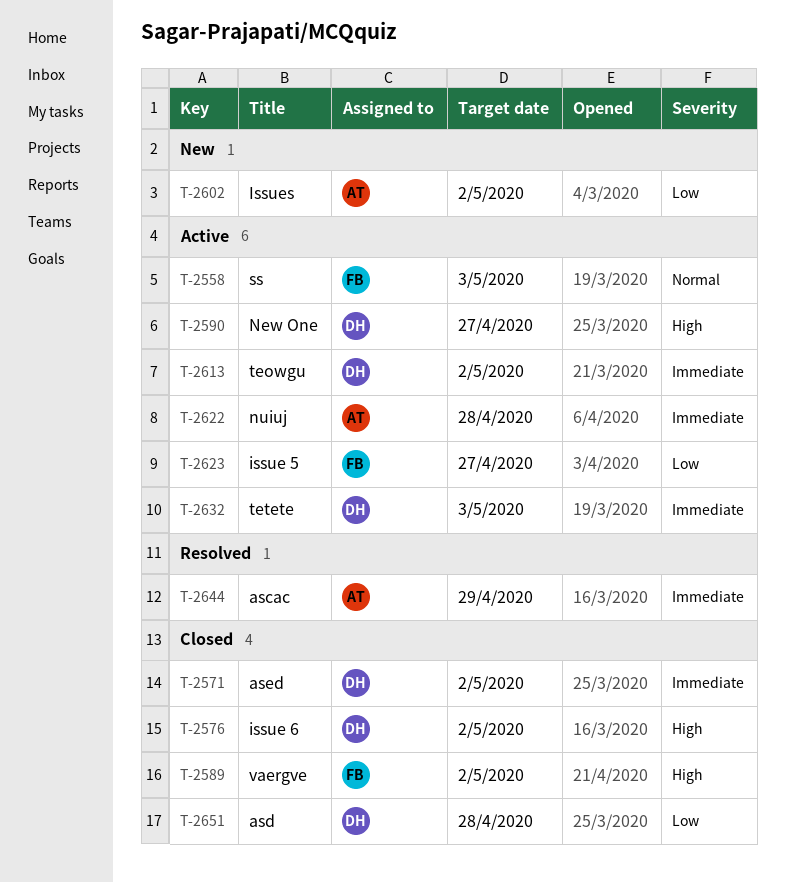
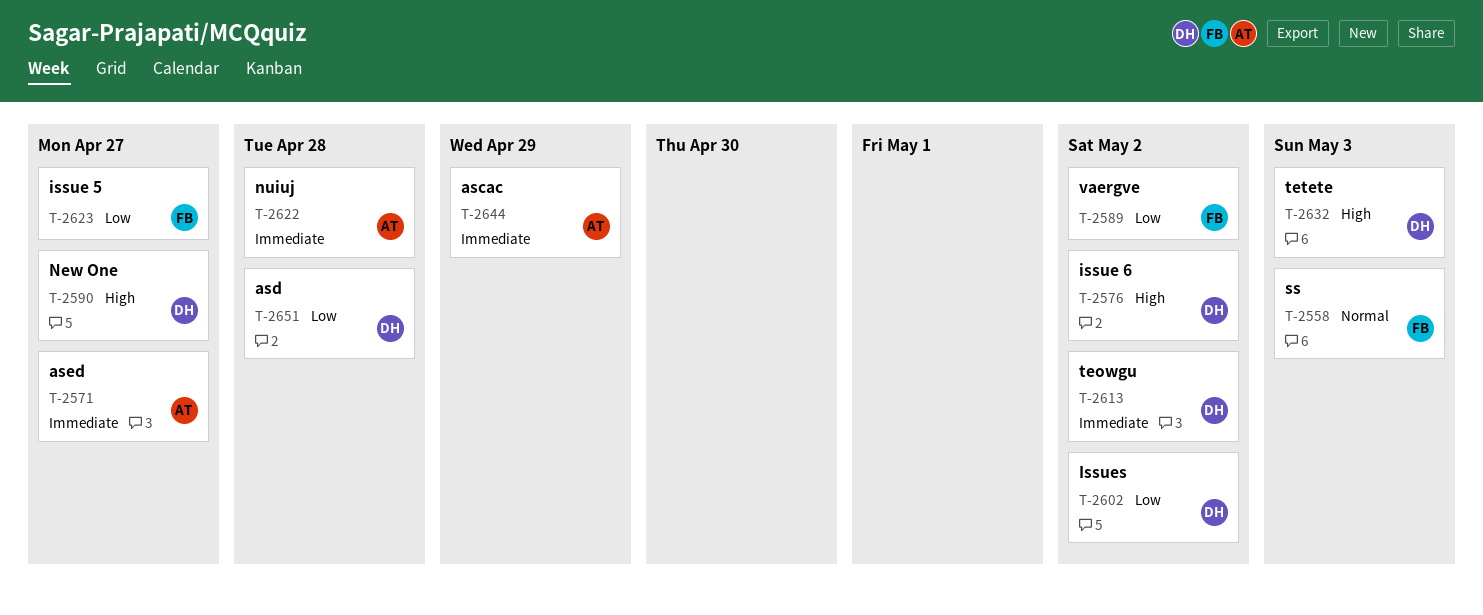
T-2571, owner: DH -> AT
T-2571, due: May 2 -> Apr 27
T-2589, priority: High -> Low
T-2602, owner: AT -> DH
T-2632, priority: Immediate -> High

